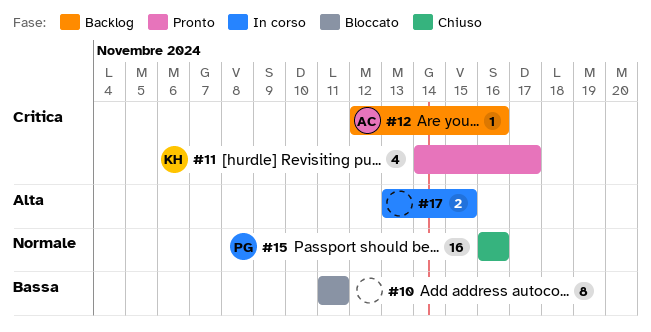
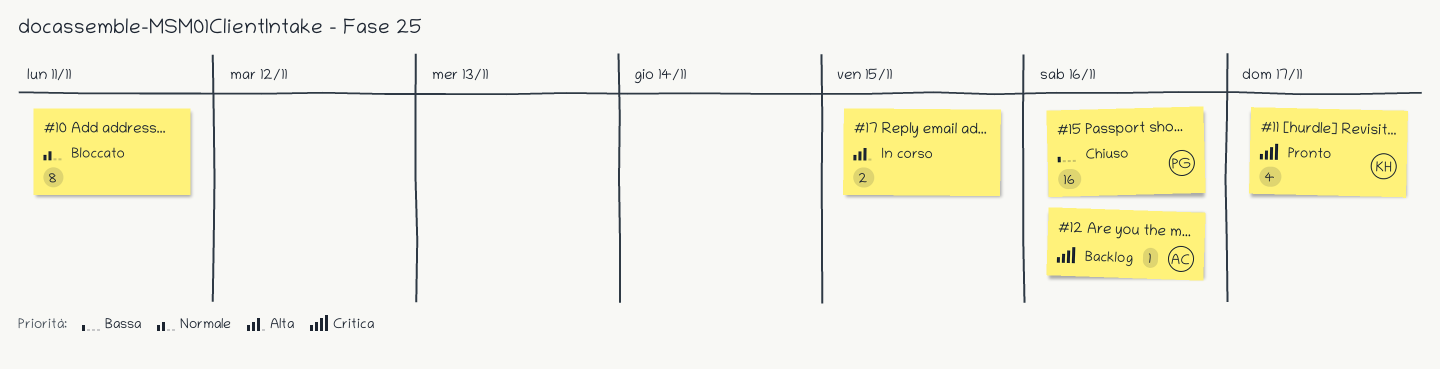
#10, priority: Bassa -> Normale
#15, priority: Normale -> Bassa

